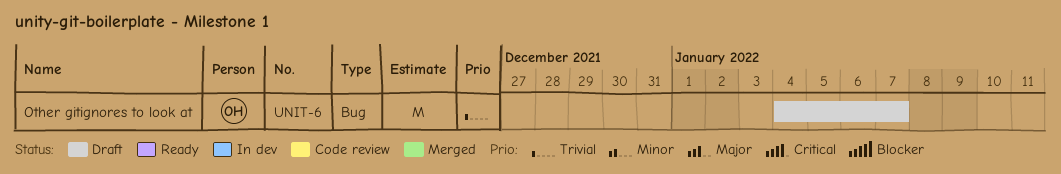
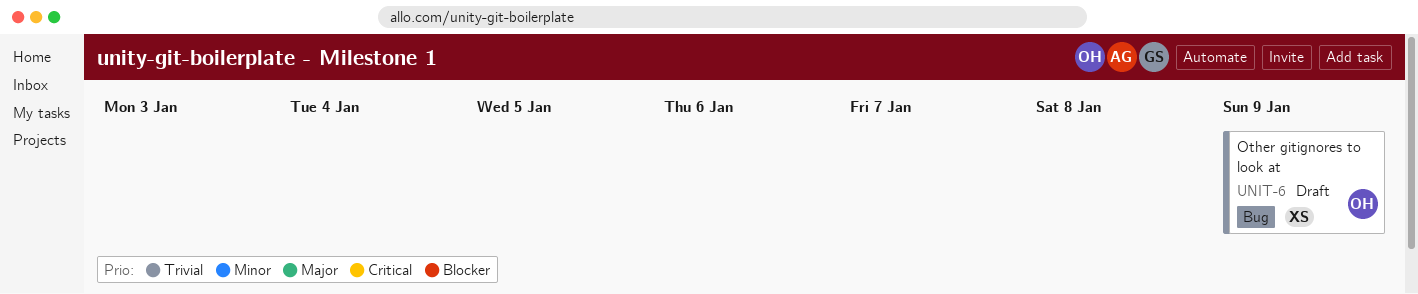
UNIT-6, estimate: M -> XS
UNIT-6, due: Jan 7 -> Jan 9

